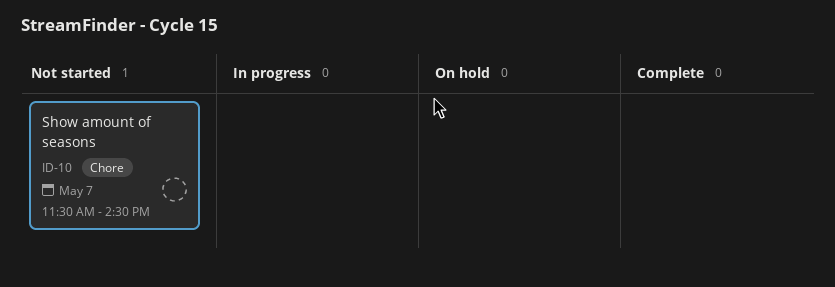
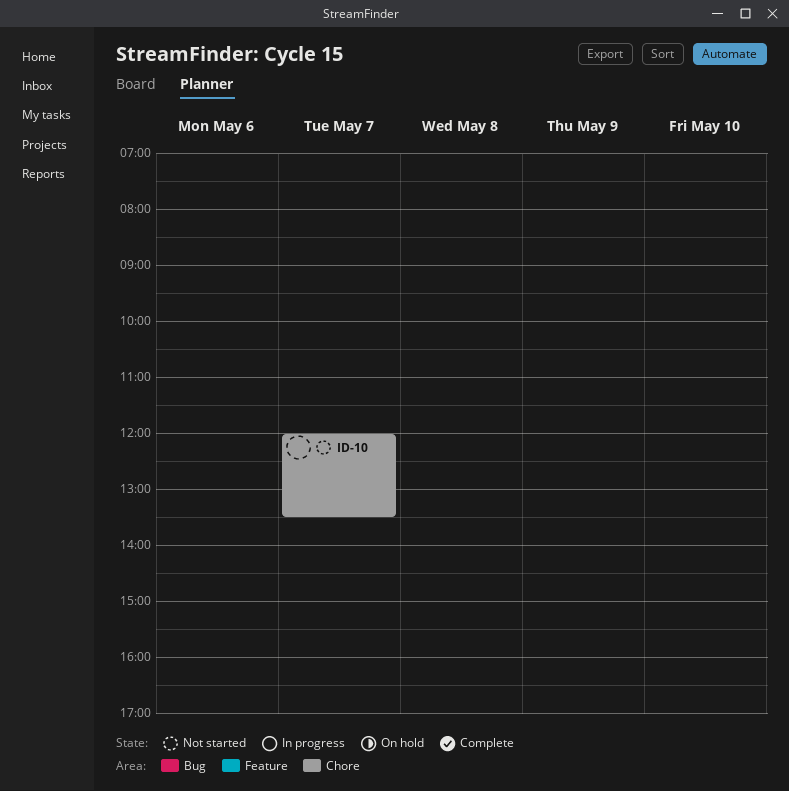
ID-10, begins: 11:30 -> 12:00
ID-10, ends: 14:30 -> 13:30

